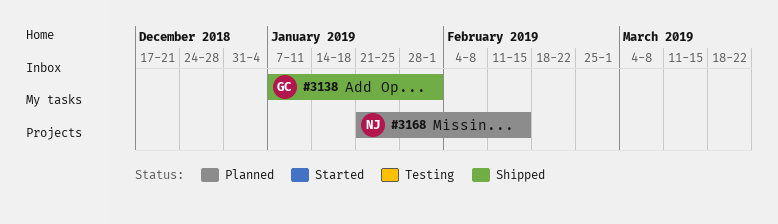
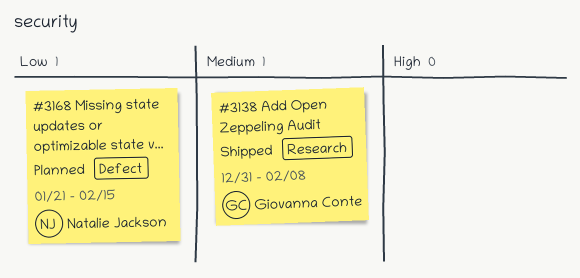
#3138, start: Jan 7 -> Dec 31
#3138, due: Feb 1 -> Feb 8

